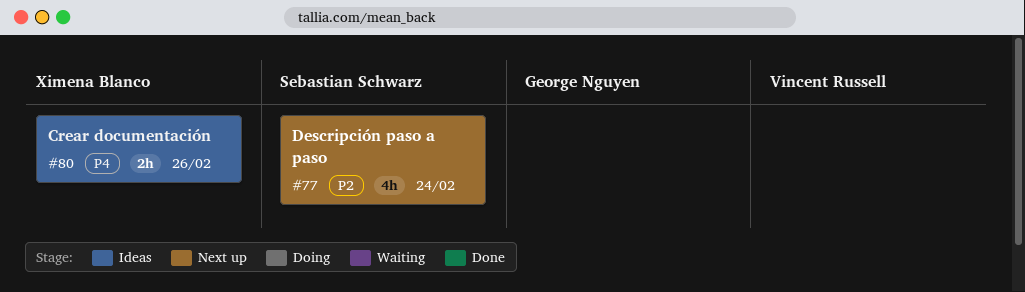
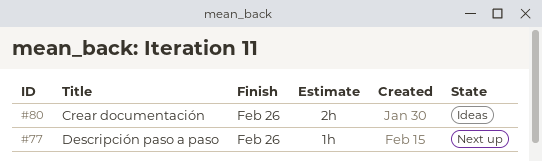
#77, estimate: 4h -> 1h
#77, due: Feb 24 -> Feb 26

